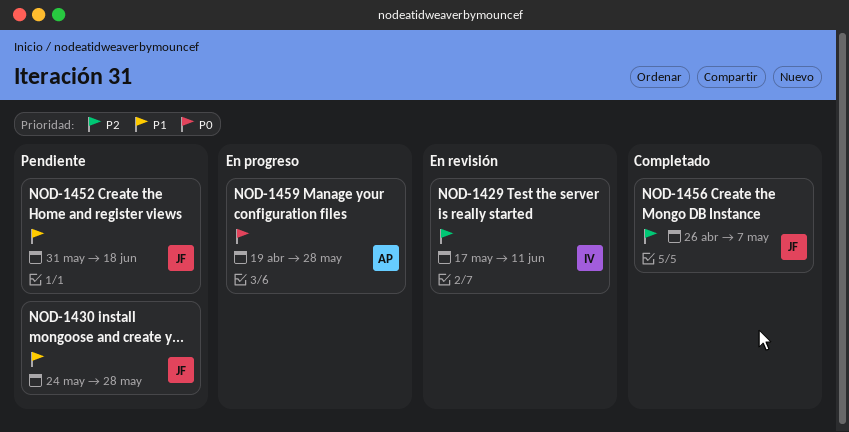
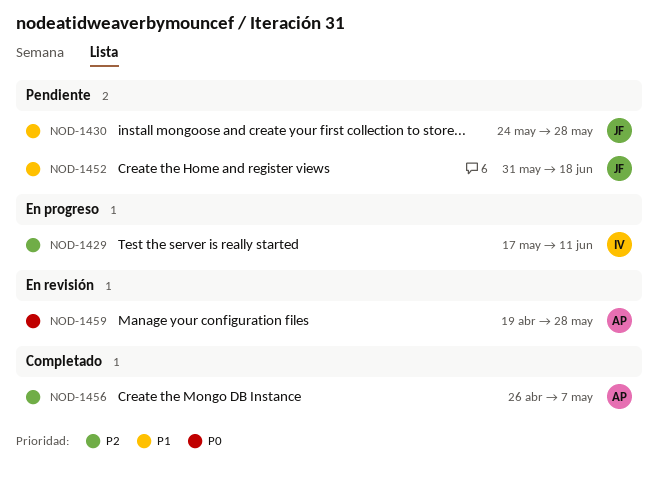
NOD-1429, status: En revisión -> En progreso
NOD-1456, owner: JF -> AP
NOD-1459, status: En progreso -> En revisión

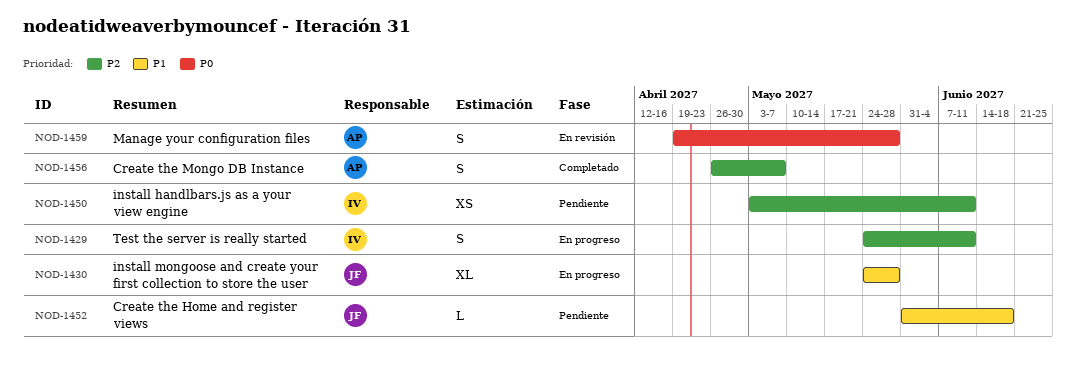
NOD-1429, start: May 17 -> May 24
NOD-1430, status: Pendiente -> En progreso
NOD-1450: none -> present

